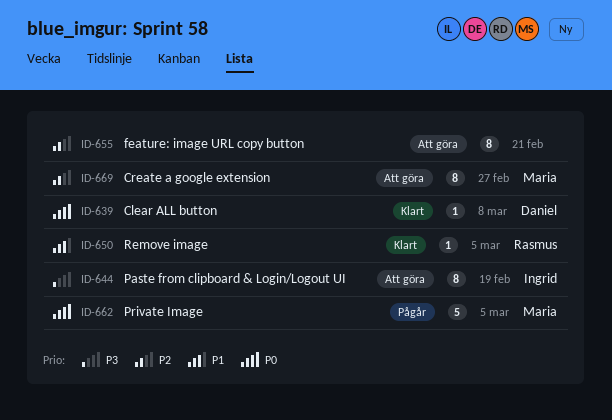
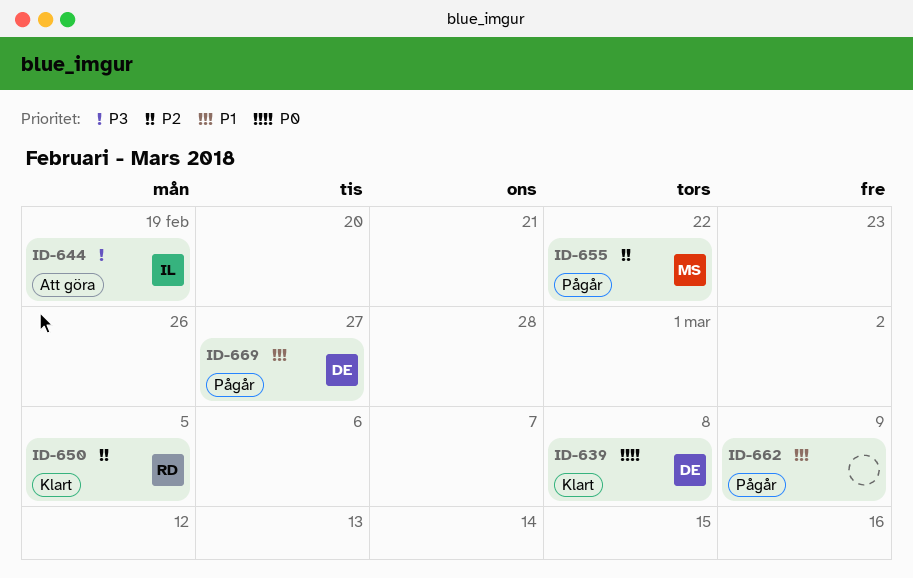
ID-650, priority: P1 -> P2
ID-655, status: Att göra -> Pågår
ID-655, owner: none -> Maria
ID-655, due: Feb 21 -> Feb 22
ID-662, owner: Maria -> none
ID-662, priority: P0 -> P1
ID-662, due: Mar 5 -> Mar 9
ID-669, status: Att göra -> Pågår
ID-669, owner: Maria -> Daniel
ID-669, priority: P2 -> P1

